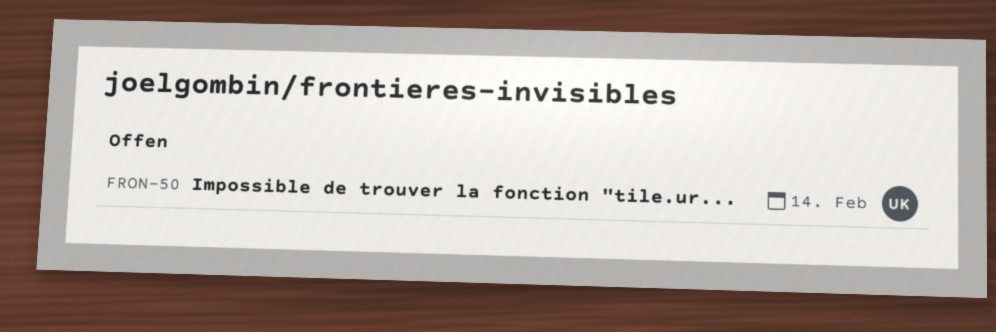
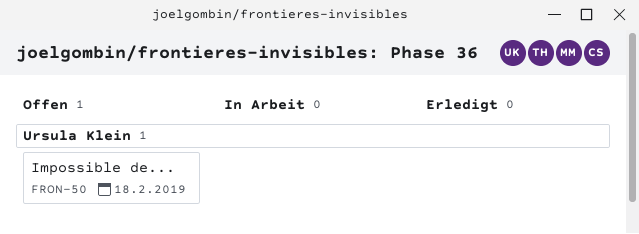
FRON-50, due: Feb 14 -> Feb 18

